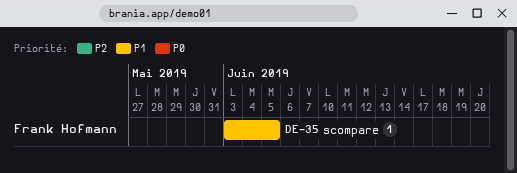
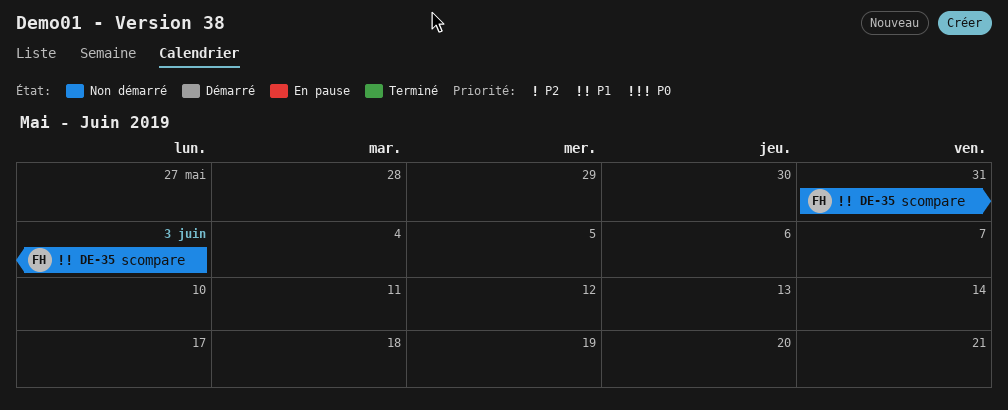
DE-35, start: Jun 3 -> May 31
DE-35, due: Jun 5 -> Jun 3

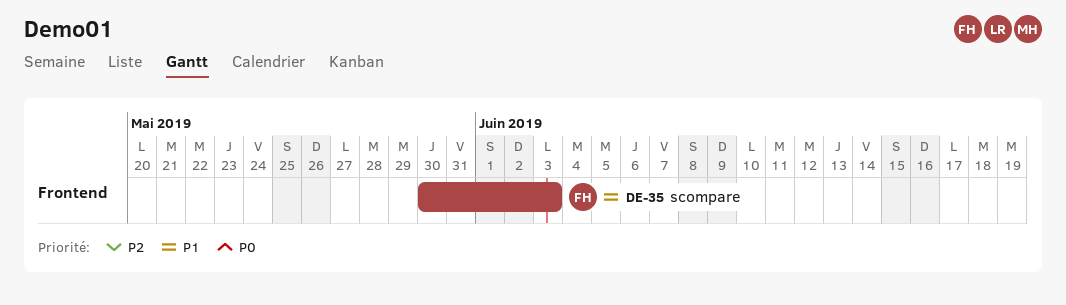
DE-35, start: May 31 -> May 30

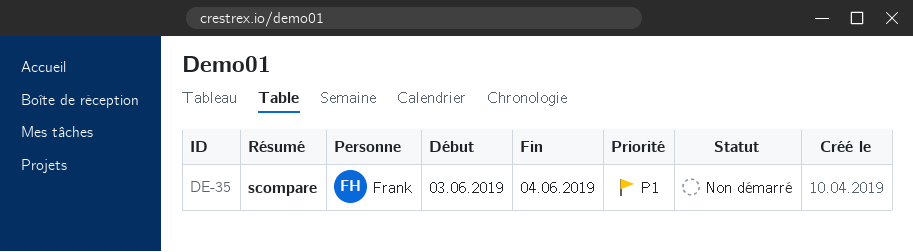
DE-35, start: May 30 -> Jun 3
DE-35, due: Jun 3 -> Jun 4

